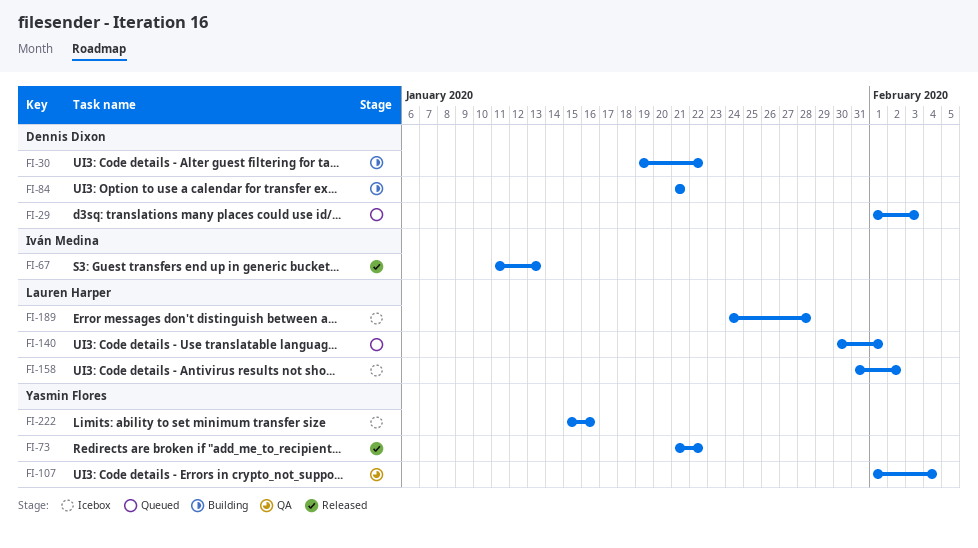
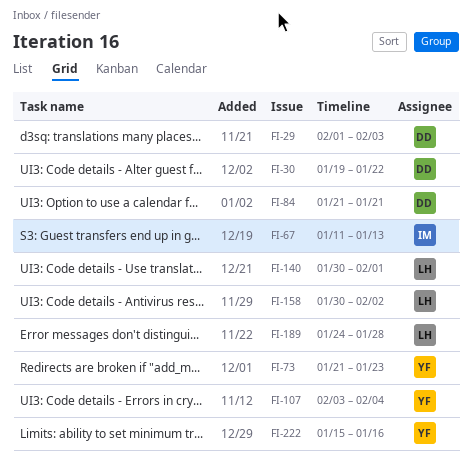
FI-73, due: Jan 22 -> Jan 23
FI-107, start: Feb 1 -> Feb 3
FI-158, start: Jan 31 -> Jan 30

